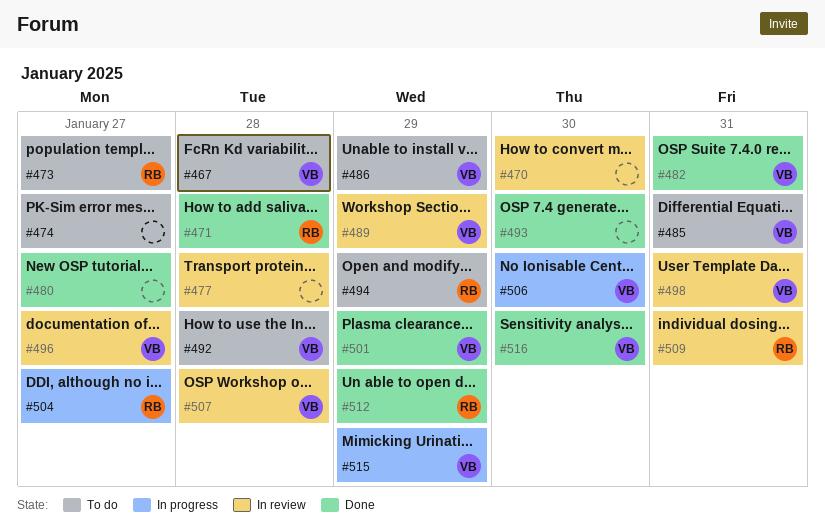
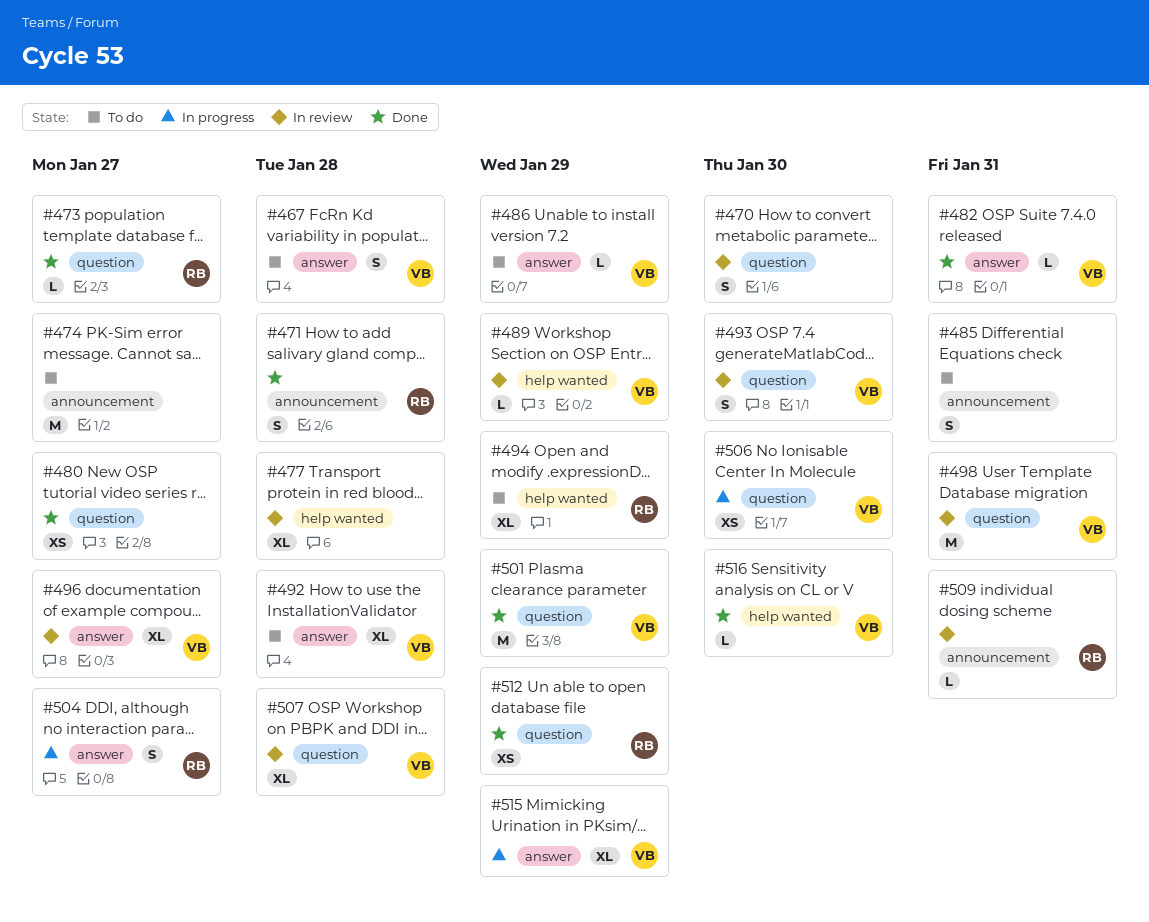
#473, status: To do -> Done
#485, owner: VB -> none
#493, status: Done -> In review
#493, owner: none -> VB

